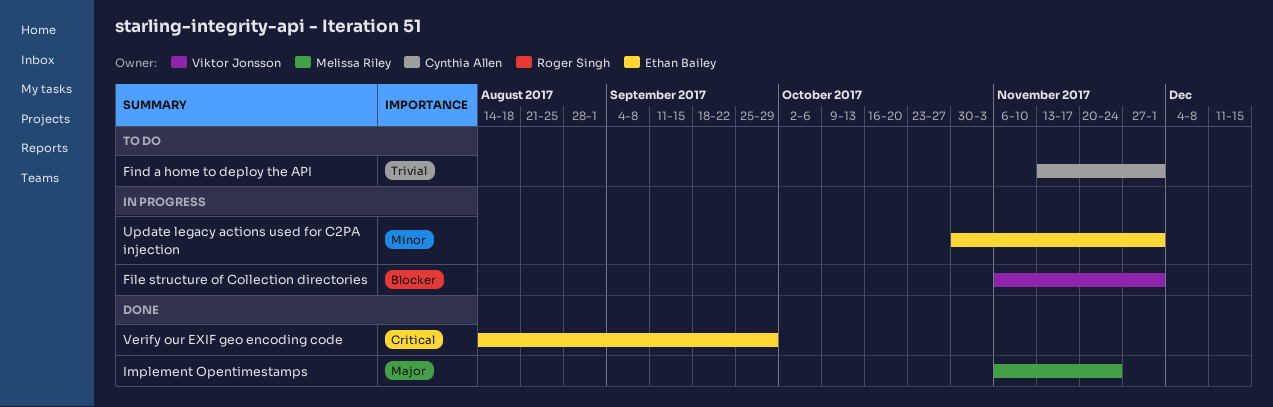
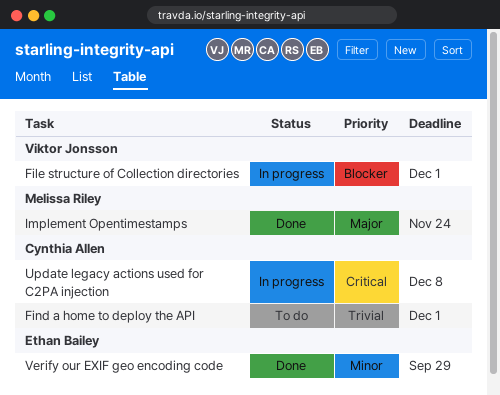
Update legacy actions used for C2PA injection, owner: Ethan Bailey -> Cynthia Allen
Update legacy actions used for C2PA injection, priority: Minor -> Critical
Update legacy actions used for C2PA injection, due: Dec 1 -> Dec 8
Verify our EXIF geo encoding code, priority: Critical -> Minor

